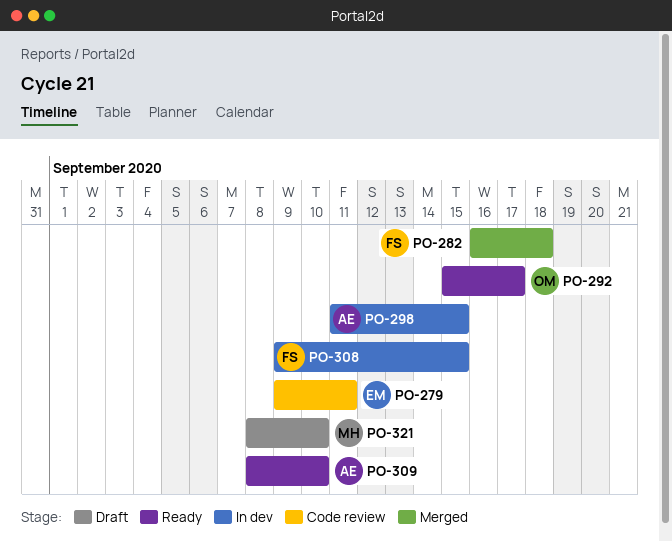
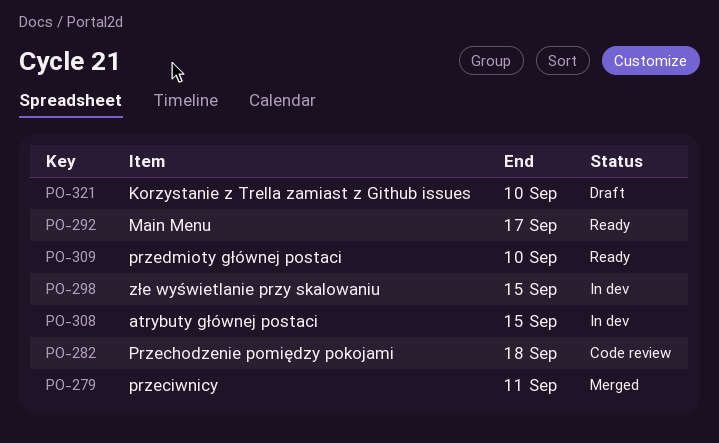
PO-279, status: Code review -> Merged
PO-282, status: Merged -> Code review

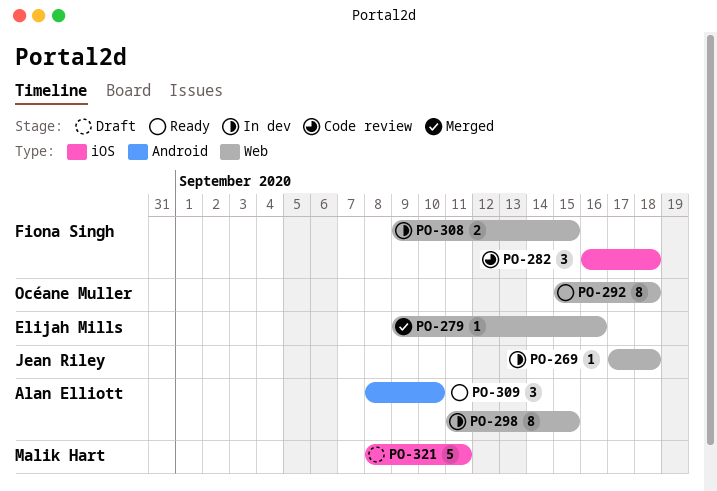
PO-269: none -> present
PO-279, due: Sep 11 -> Sep 16
PO-292, due: Sep 17 -> Sep 18
PO-321, due: Sep 10 -> Sep 11

